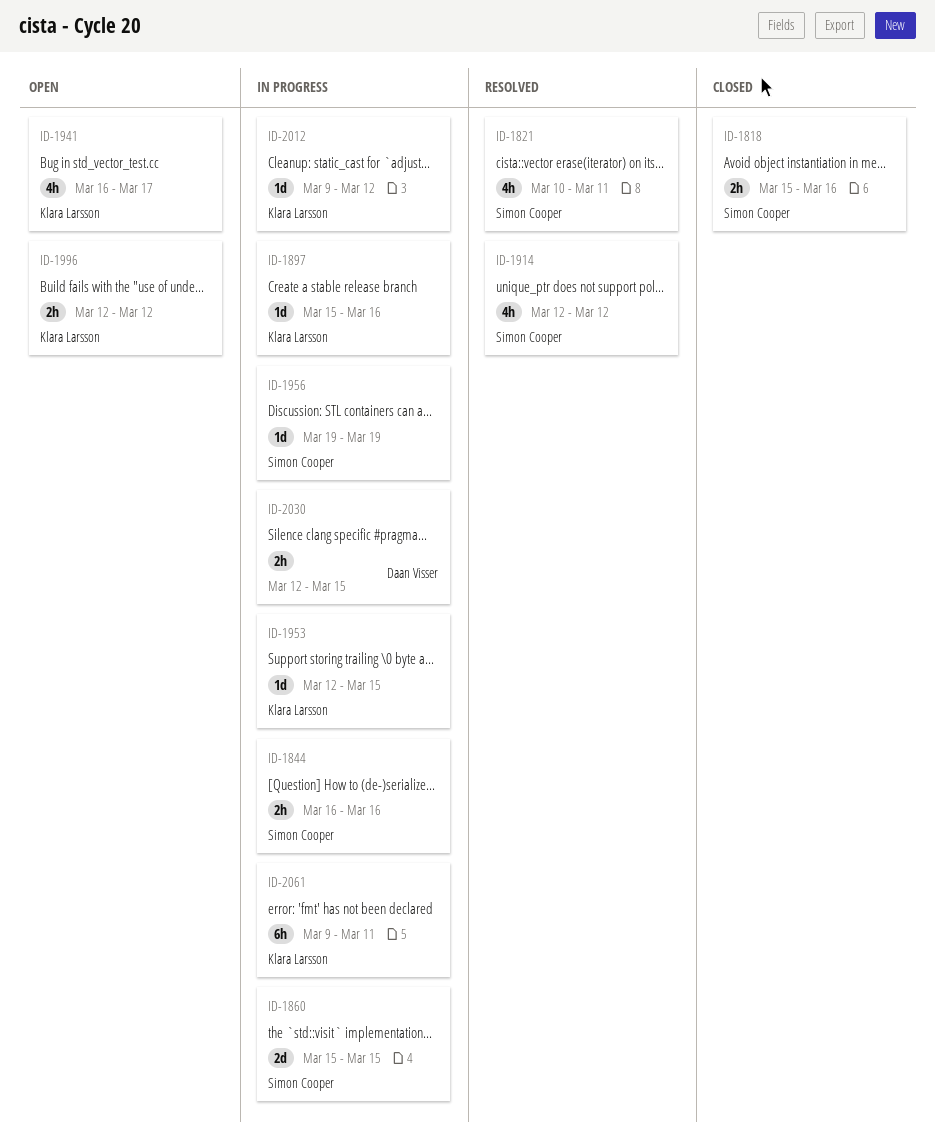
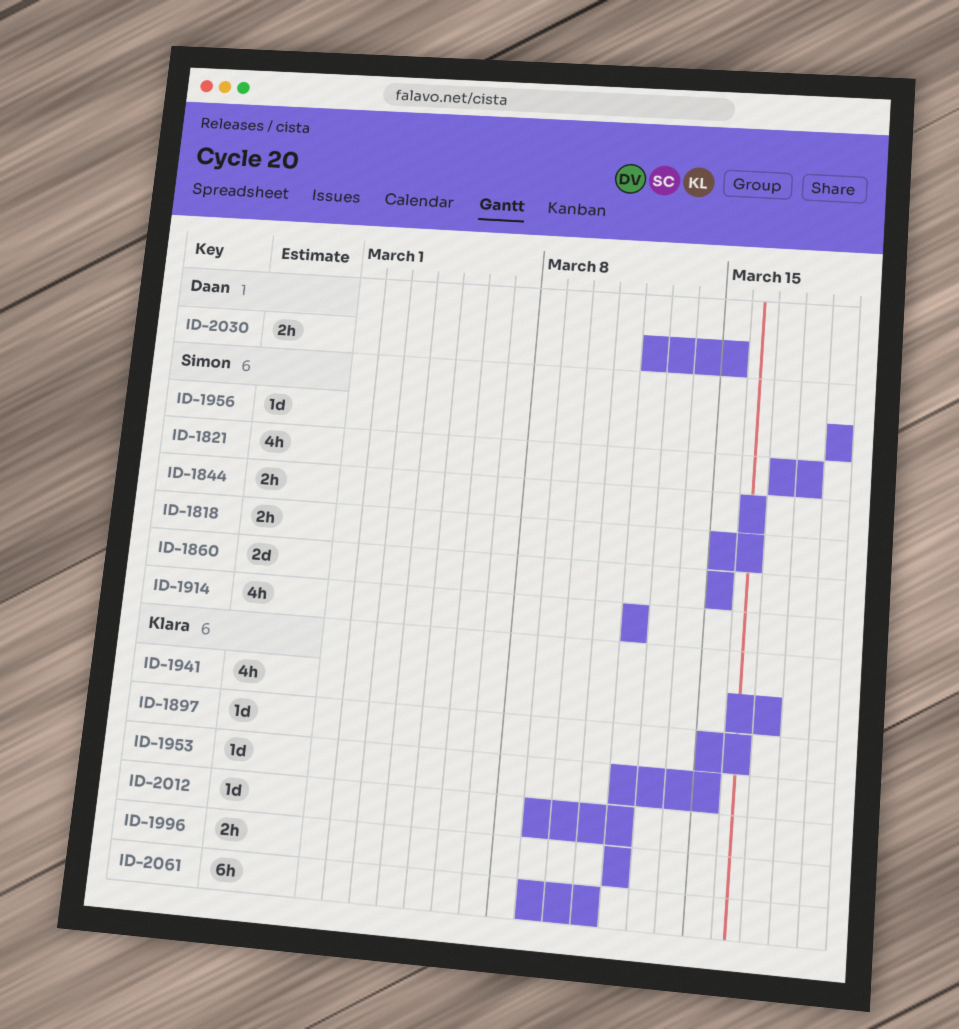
ID-1821, start: Mar 10 -> Mar 17
ID-1821, due: Mar 11 -> Mar 18

